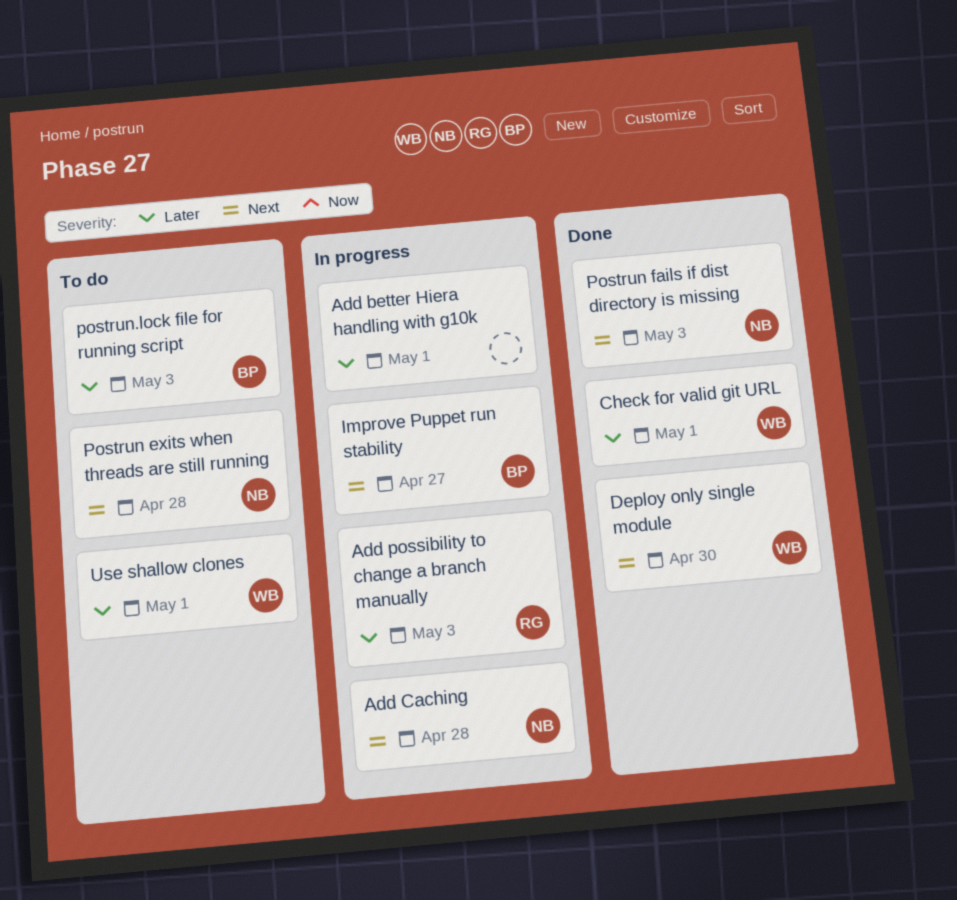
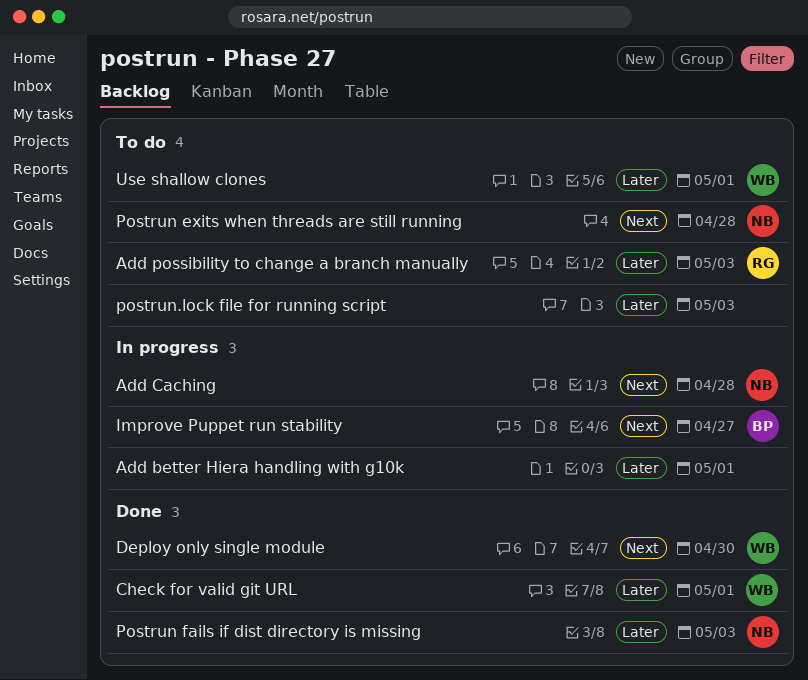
Add possibility to change a branch manually, status: In progress -> To do
Postrun fails if dist directory is missing, priority: Next -> Later
postrun.lock file for running script, owner: BP -> none

